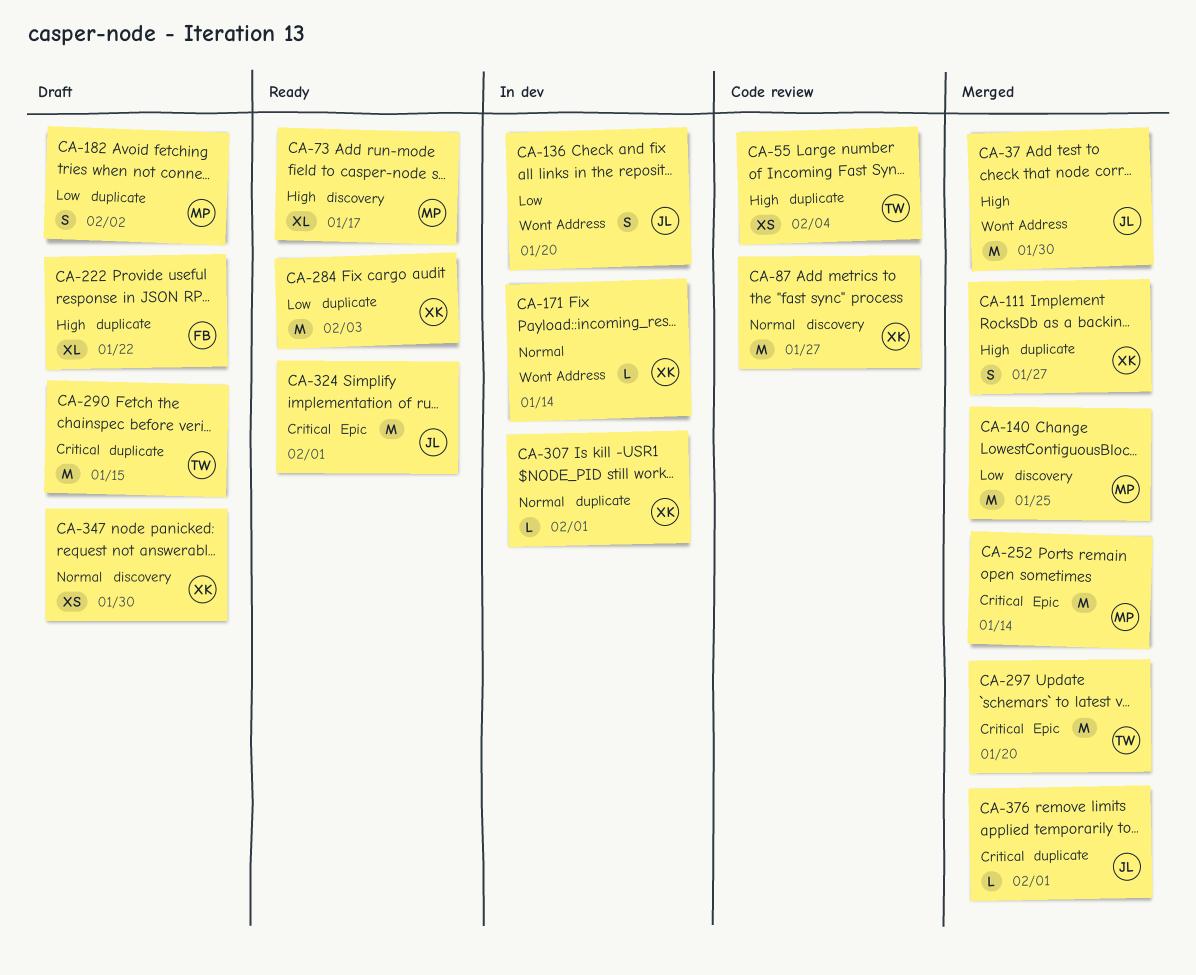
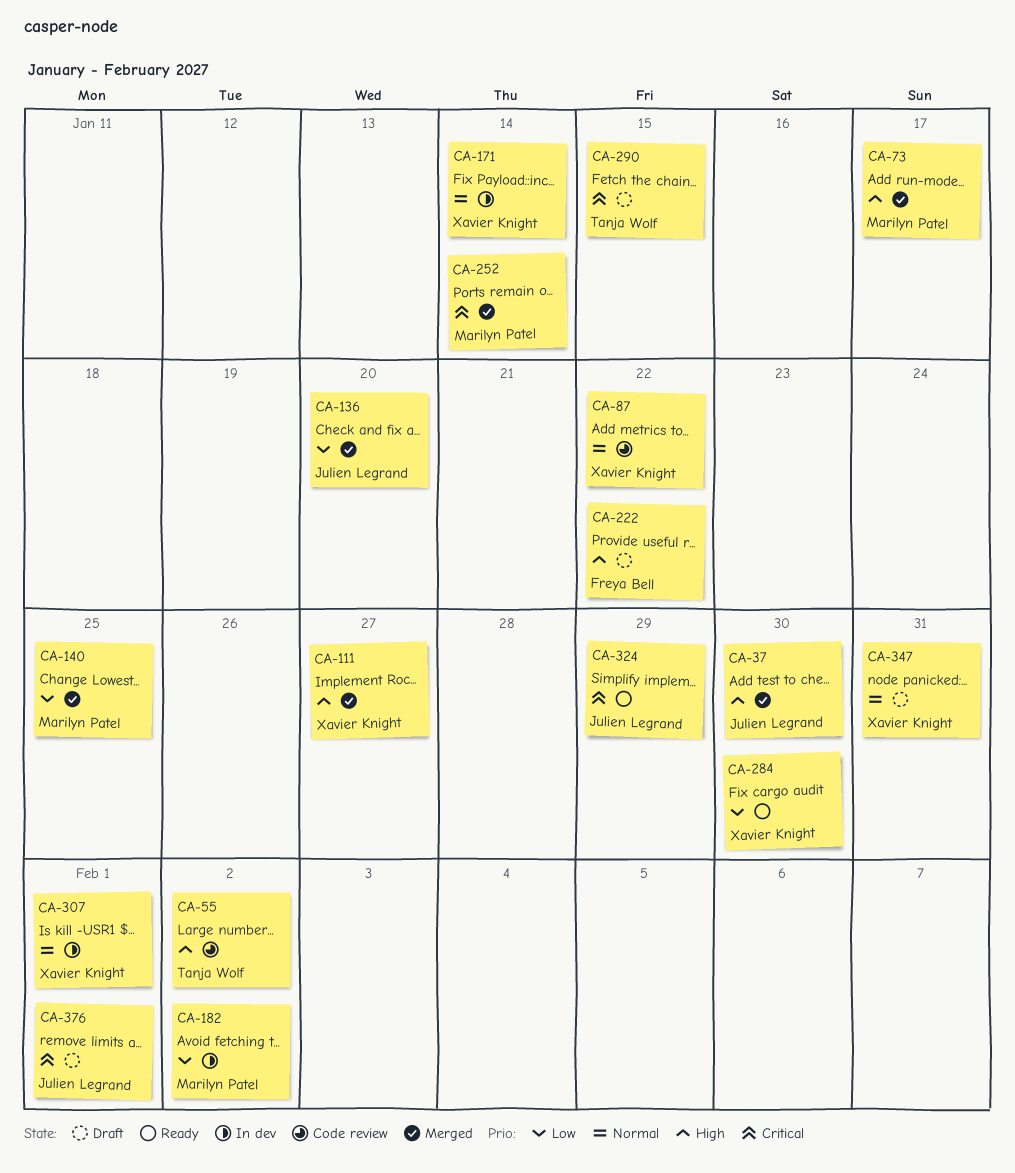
CA-55, due: Feb 4 -> Feb 2
CA-73, status: Ready -> Merged
CA-87, due: Jan 27 -> Jan 22
CA-136, status: In dev -> Merged
CA-182, status: Draft -> In dev
CA-284, due: Feb 3 -> Jan 30
CA-297: present -> none
CA-324, due: Feb 1 -> Jan 29
CA-347, due: Jan 30 -> Jan 31
CA-376, status: Merged -> Draft

